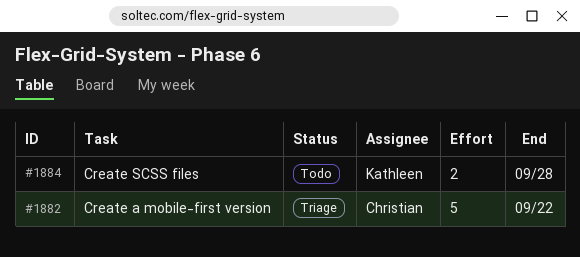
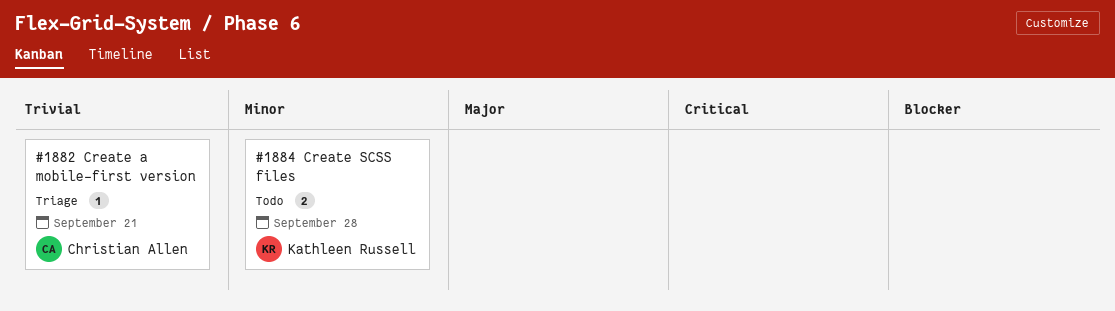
#1882, estimate: 5 -> 1
#1882, due: Sep 22 -> Sep 21

